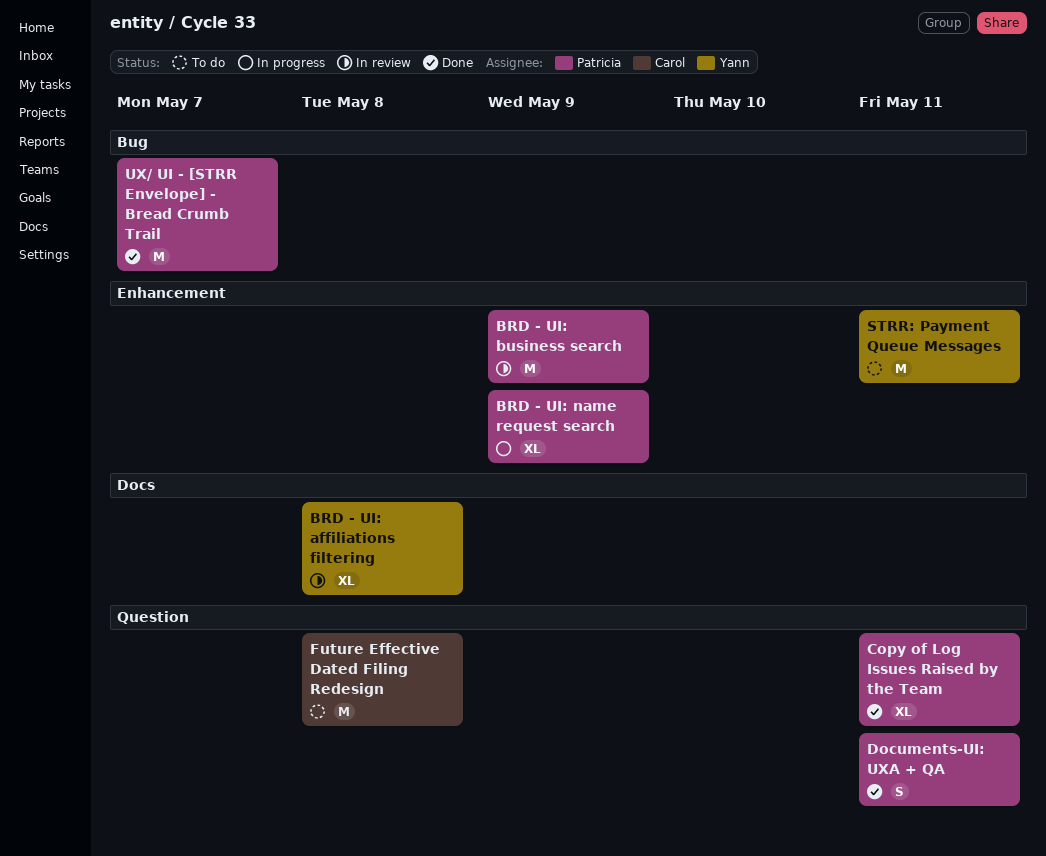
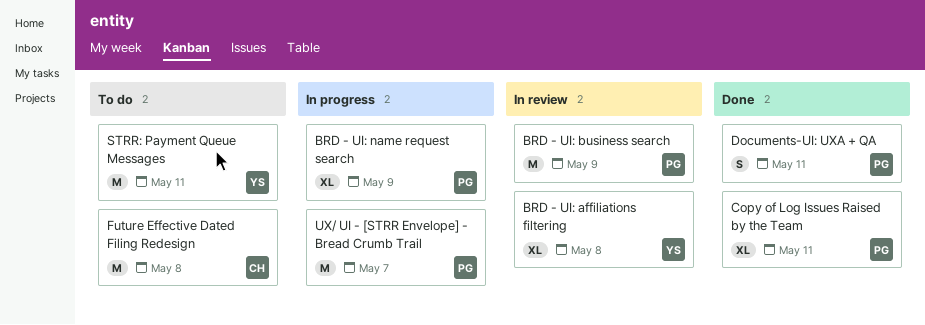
UX/ UI - [STRR Envelope] - Bread Crumb Trail, status: Done -> In progress

